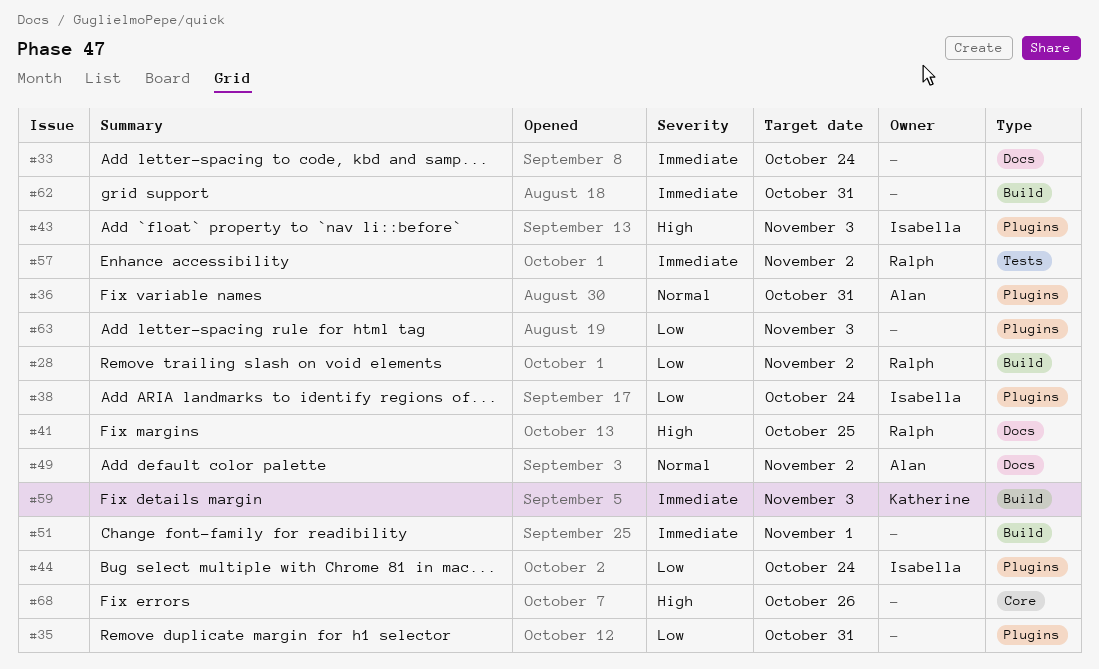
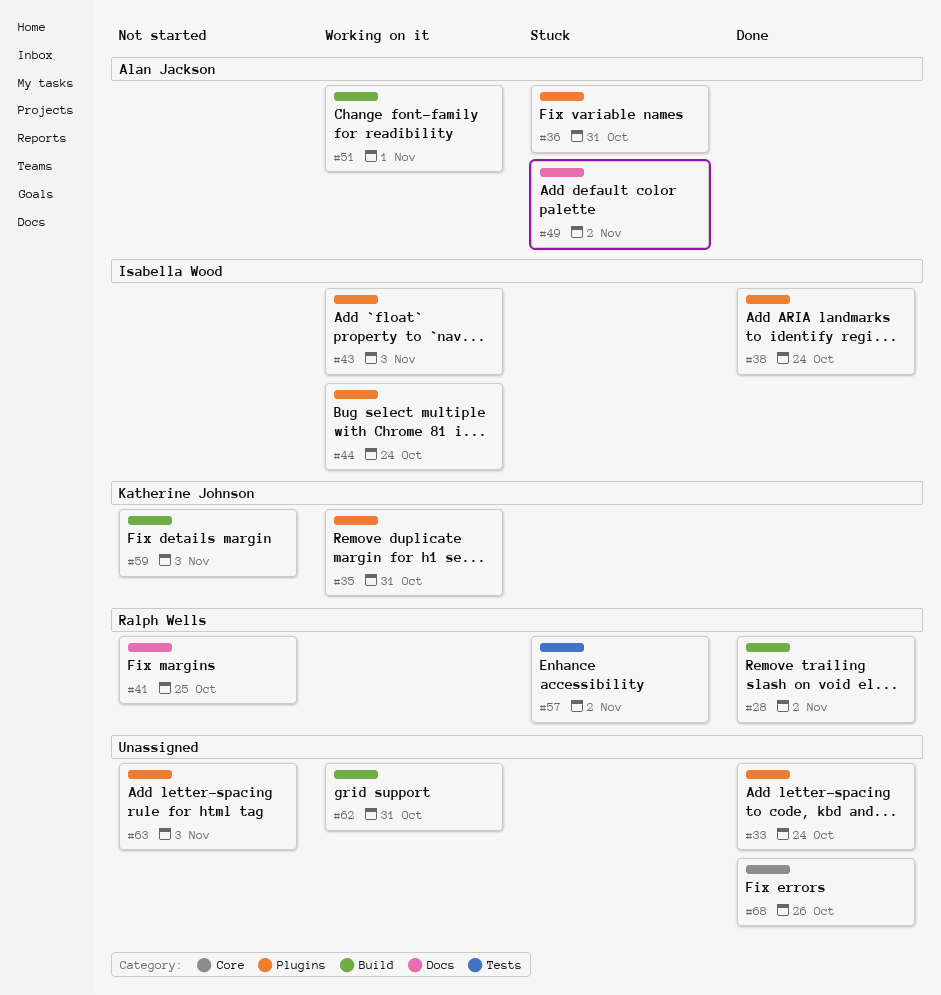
#33, label: Docs -> Plugins
#35, owner: none -> Katherine Johnson
#51, owner: none -> Alan Jackson

